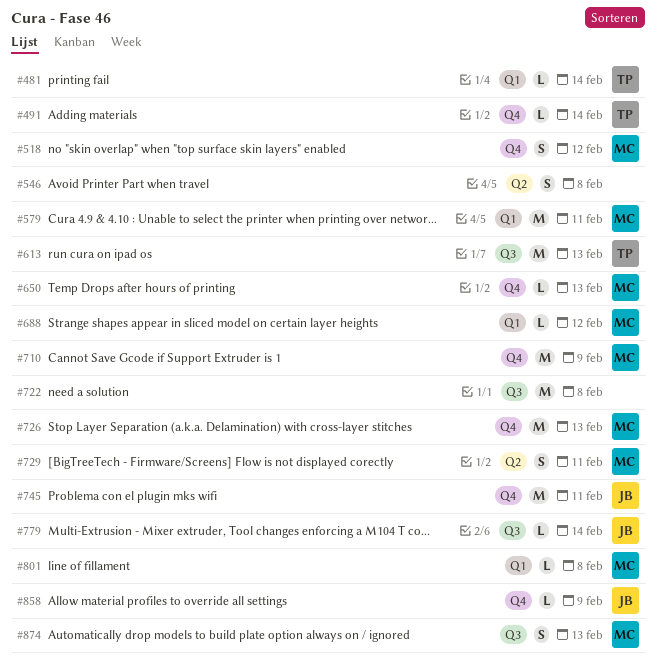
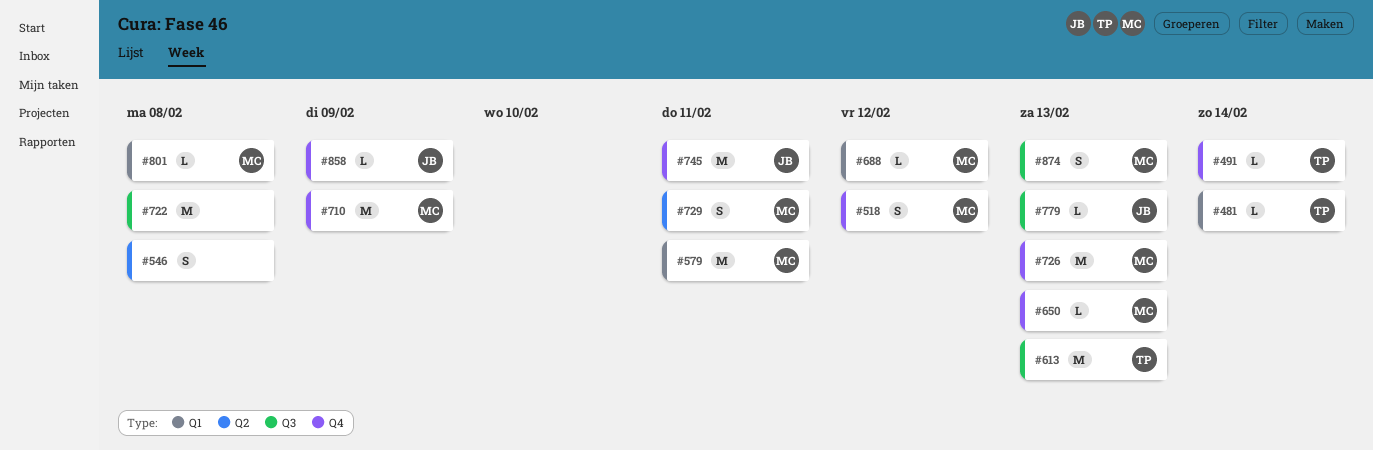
#779, due: Feb 14 -> Feb 13

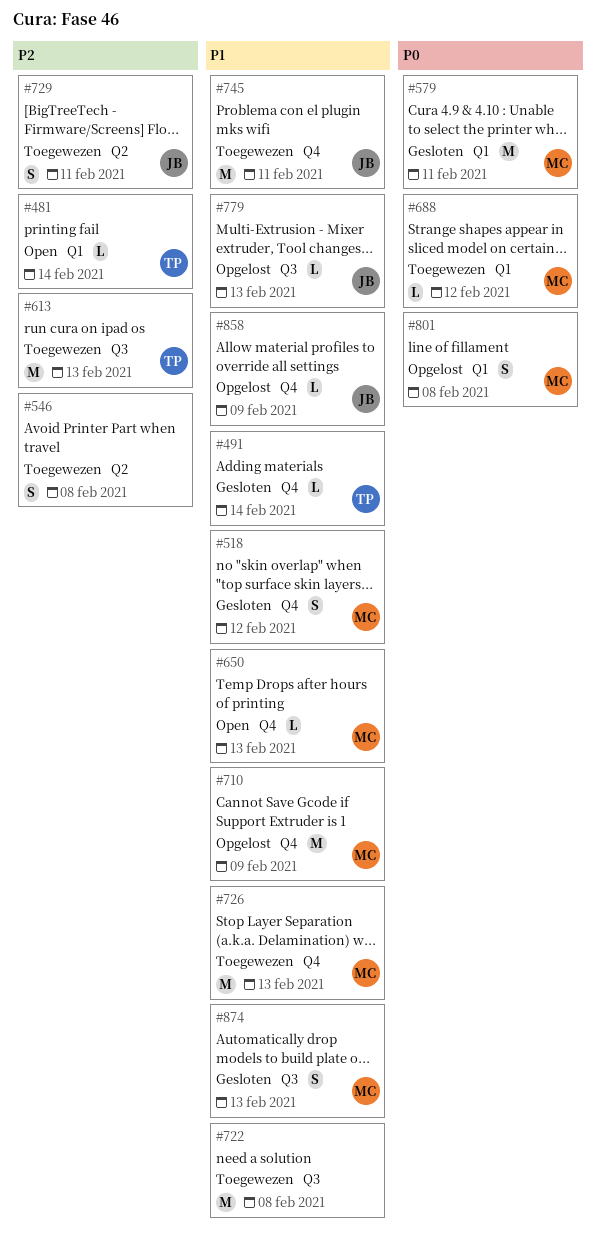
#729, owner: MC -> JB
#801, estimate: L -> S

